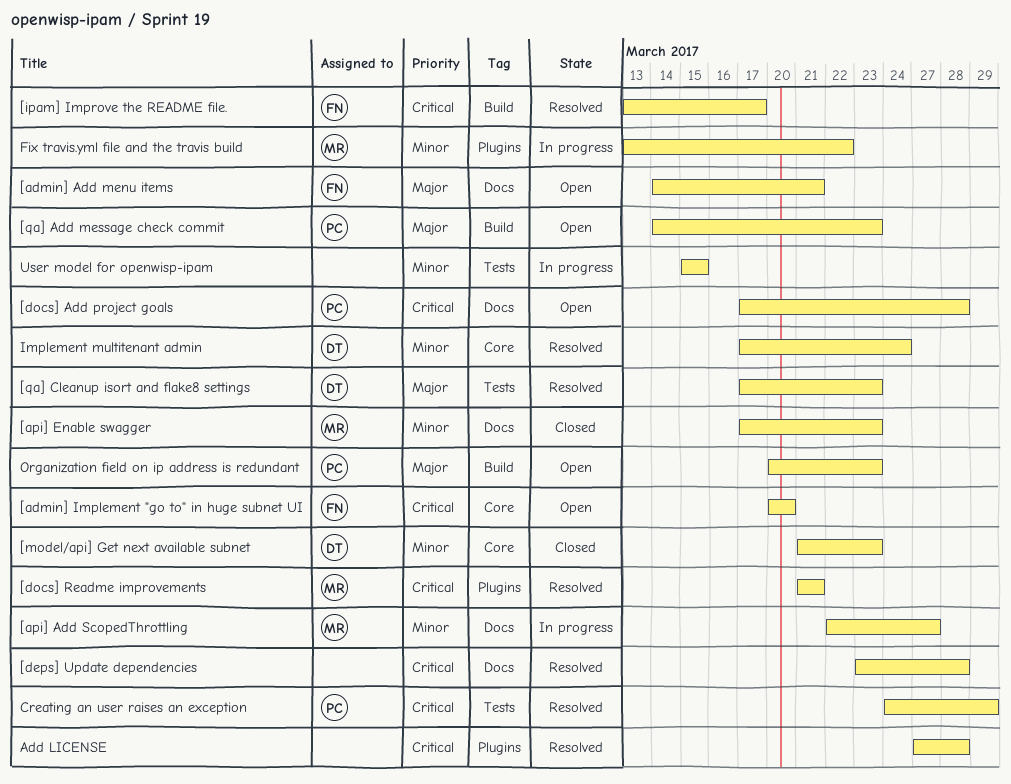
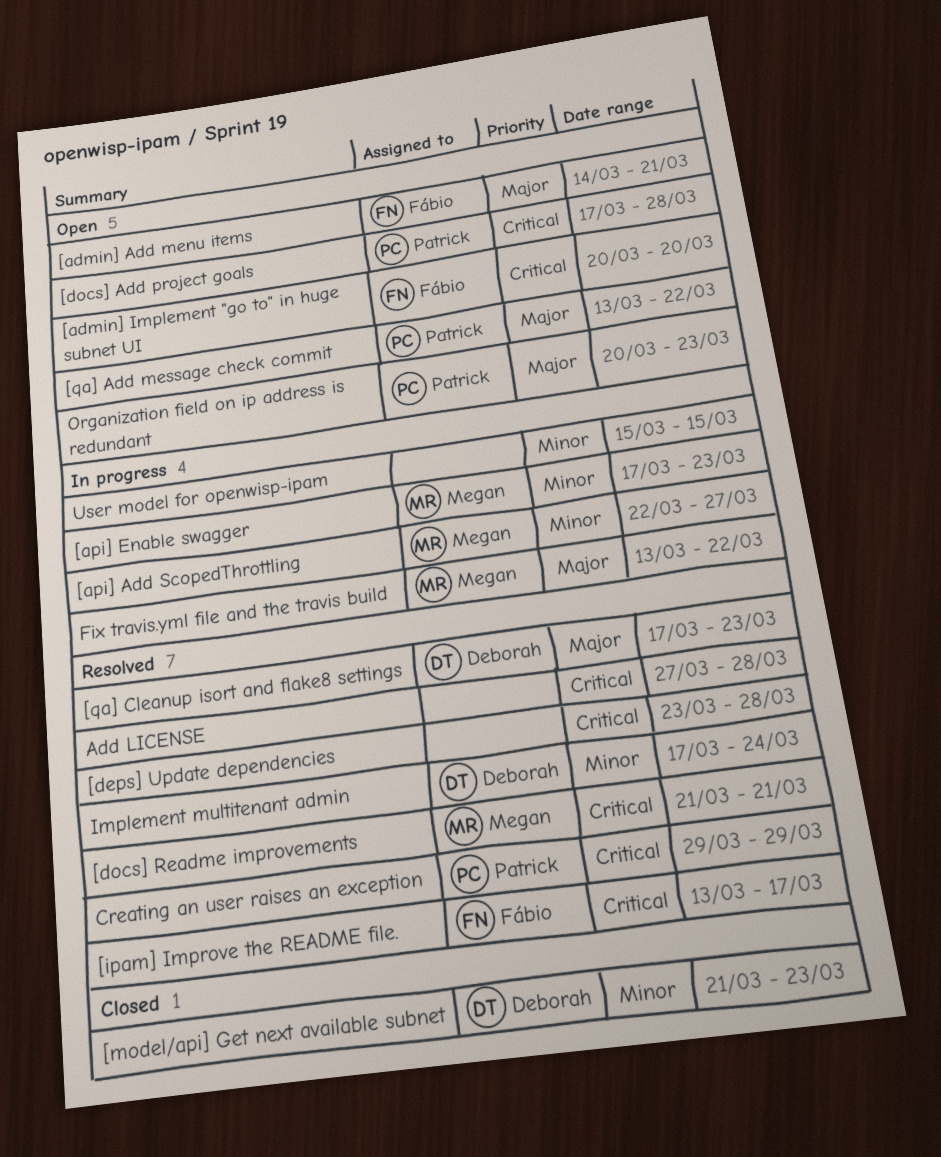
[api] Enable swagger, status: Closed -> In progress
[qa] Add message check commit, start: Mar 14 -> Mar 13
[qa] Add message check commit, due: Mar 23 -> Mar 22
Creating an user raises an exception, start: Mar 24 -> Mar 29
Fix travis.yml file and the travis build, priority: Minor -> Major

